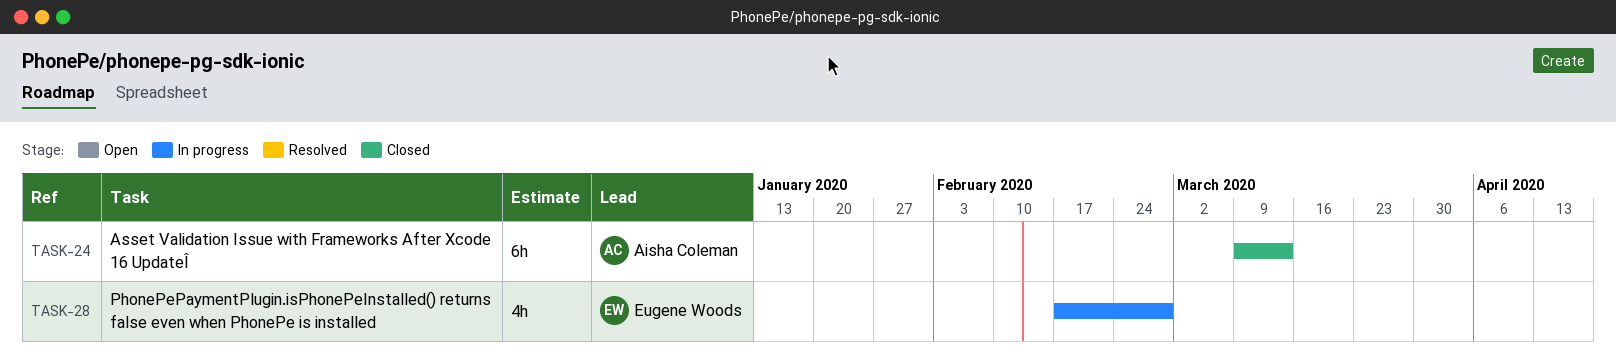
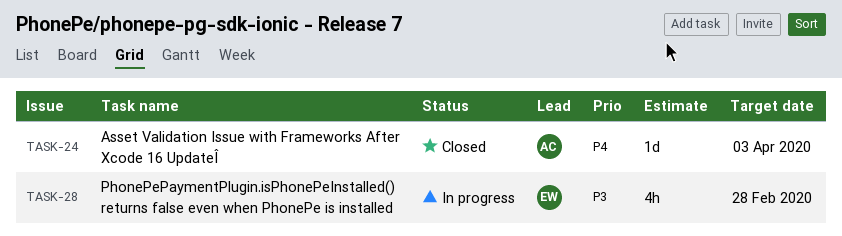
TASK-24, estimate: 6h -> 1d
TASK-24, due: Mar 13 -> Apr 3

